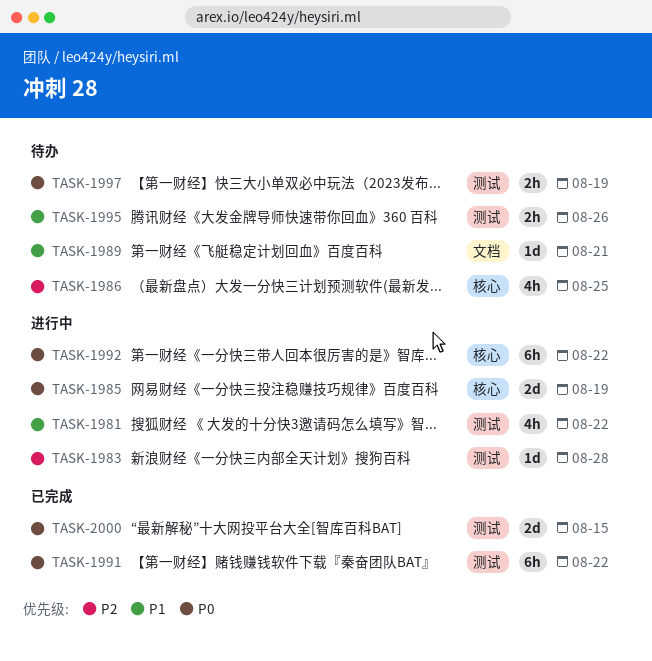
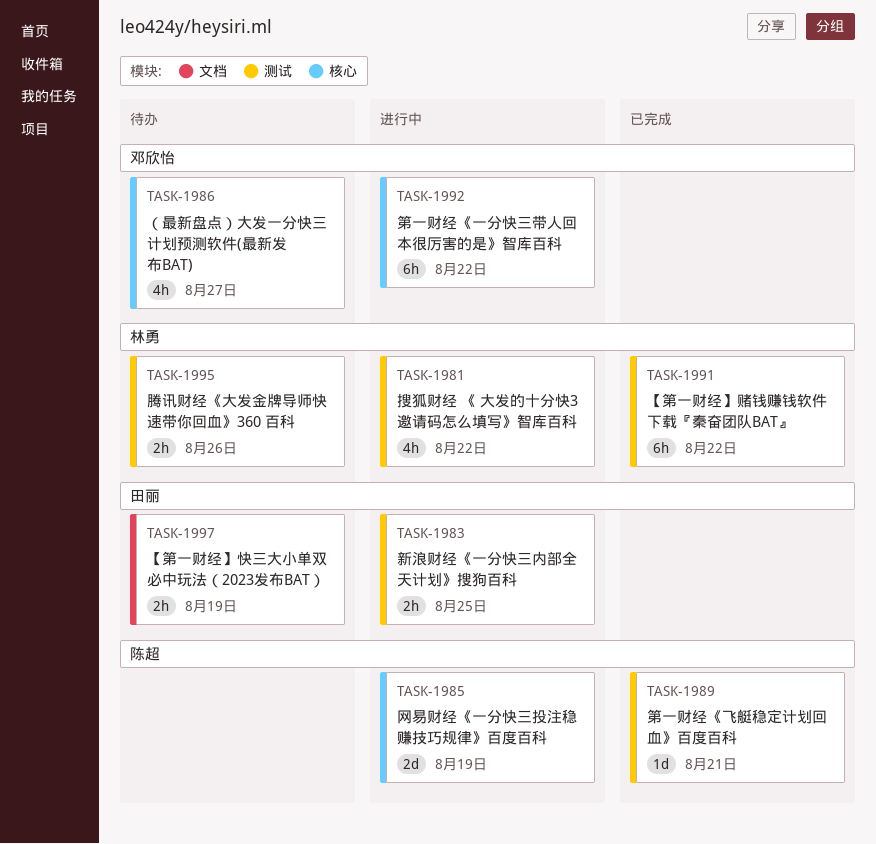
TASK-1983, estimate: 1d -> 2h
TASK-1983, due: Aug 28 -> Aug 25
TASK-1986, due: Aug 25 -> Aug 27
TASK-1989, status: 待办 -> 已完成
TASK-1989, label: 文档 -> 测试
TASK-1997, label: 测试 -> 文档
TASK-2000: present -> none

